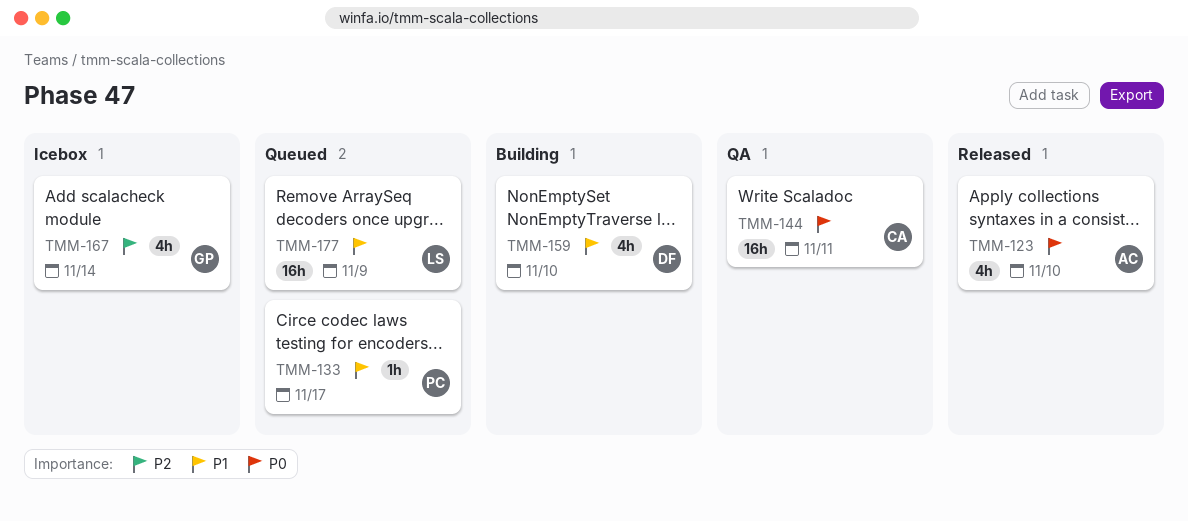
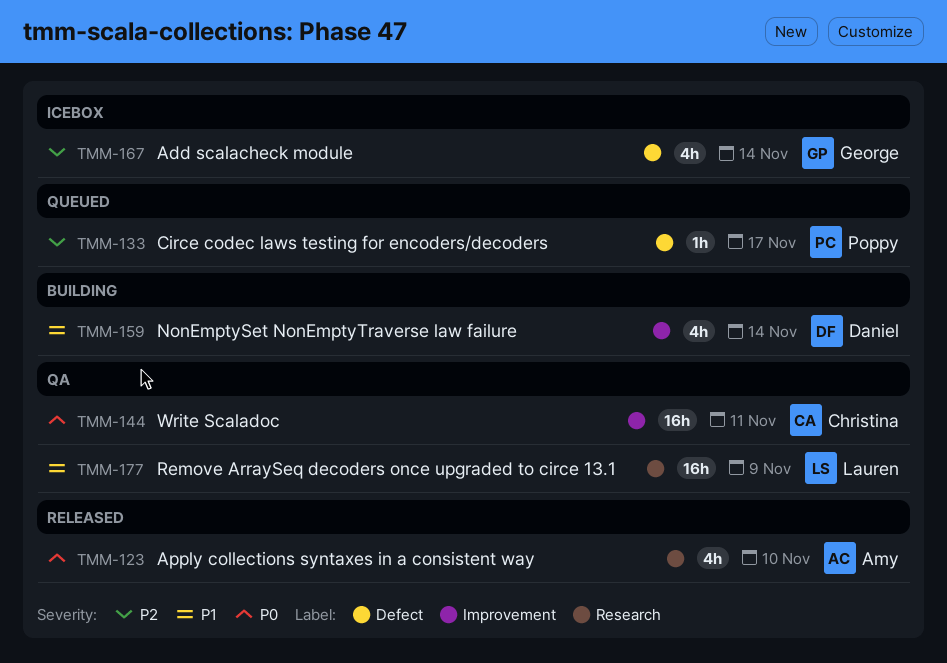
TMM-133, priority: P1 -> P2
TMM-159, due: Nov 10 -> Nov 14
TMM-177, status: Queued -> QA

